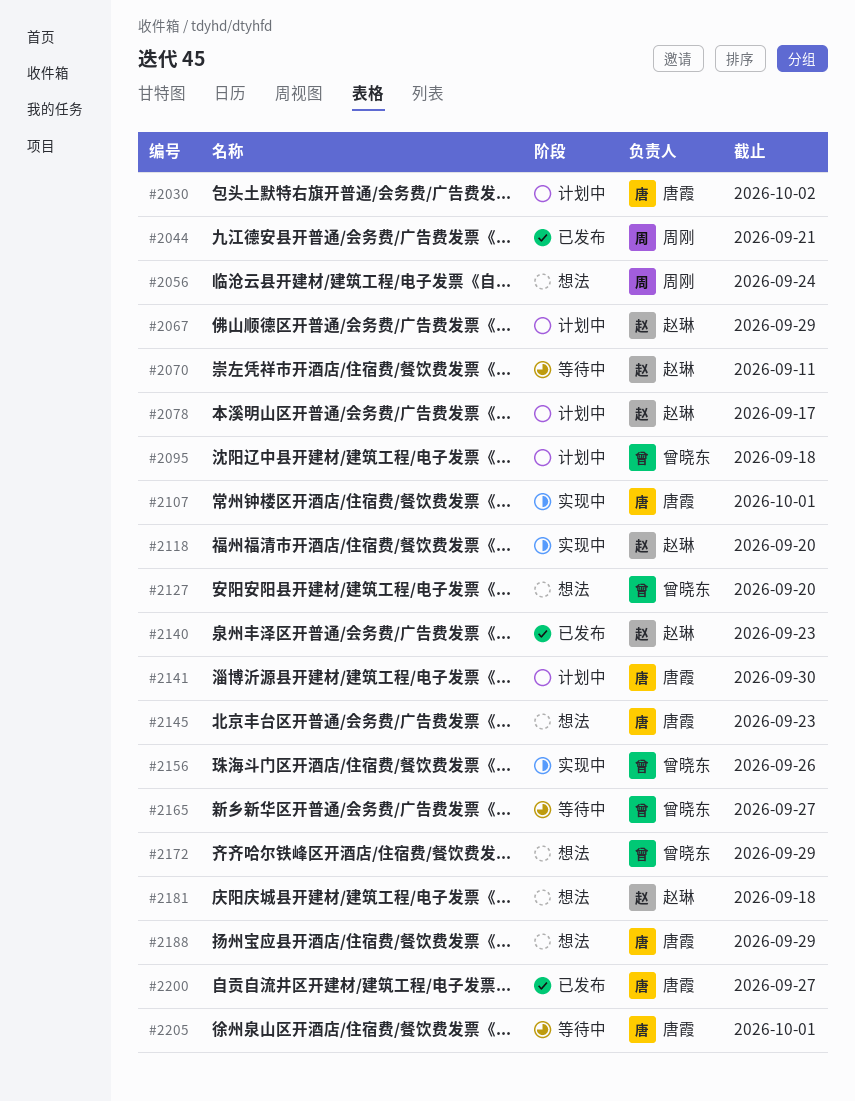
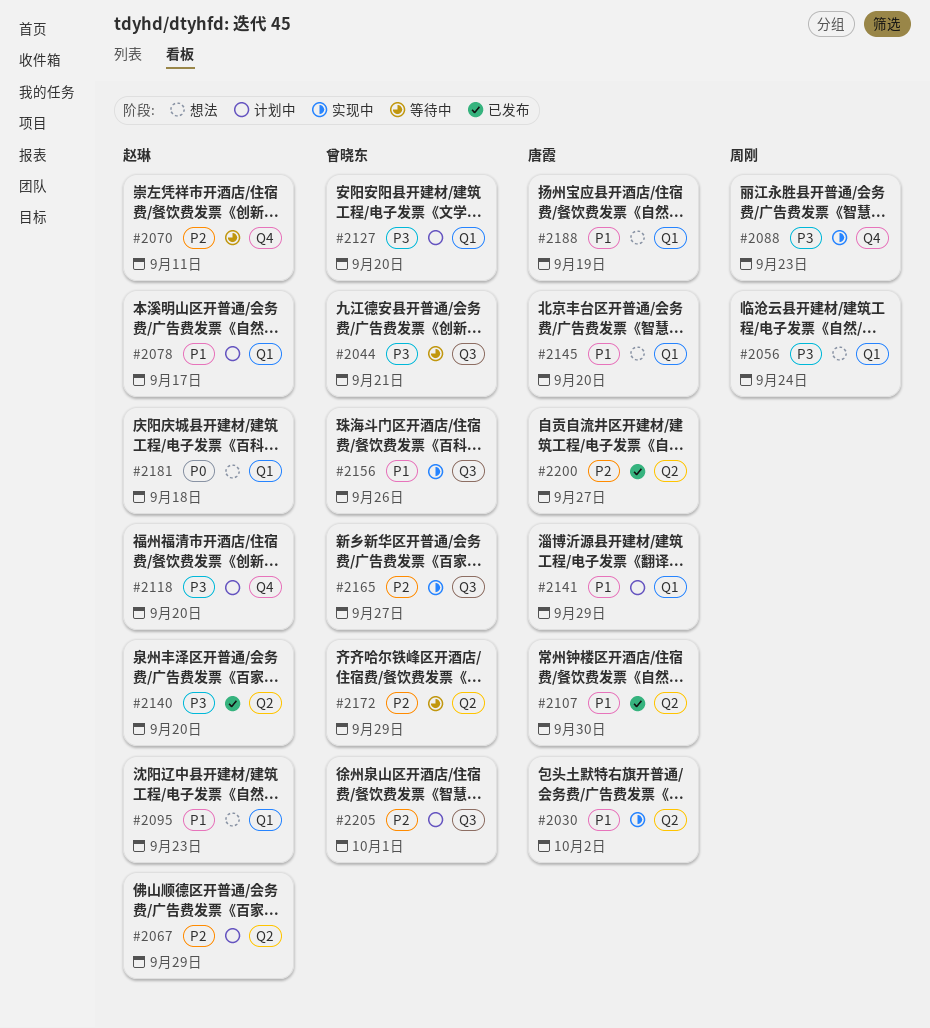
#2030, status: 计划中 -> 实现中
#2044, status: 已发布 -> 等待中
#2044, owner: 周刚 -> 曾晓东
#2088: none -> present
#2095, status: 计划中 -> 想法
#2095, owner: 曾晓东 -> 赵琳
#2095, due: Sep 18 -> Sep 23
#2107, status: 实现中 -> 已发布
#2107, due: Oct 1 -> Sep 30
#2118, status: 实现中 -> 计划中
#2127, status: 想法 -> 计划中
#2140, due: Sep 23 -> Sep 20
#2141, due: Sep 30 -> Sep 29
#2145, due: Sep 23 -> Sep 20
#2165, status: 等待中 -> 实现中
#2172, status: 想法 -> 等待中
#2188, due: Sep 29 -> Sep 19
#2205, status: 等待中 -> 计划中
#2205, owner: 唐霞 -> 曾晓东

